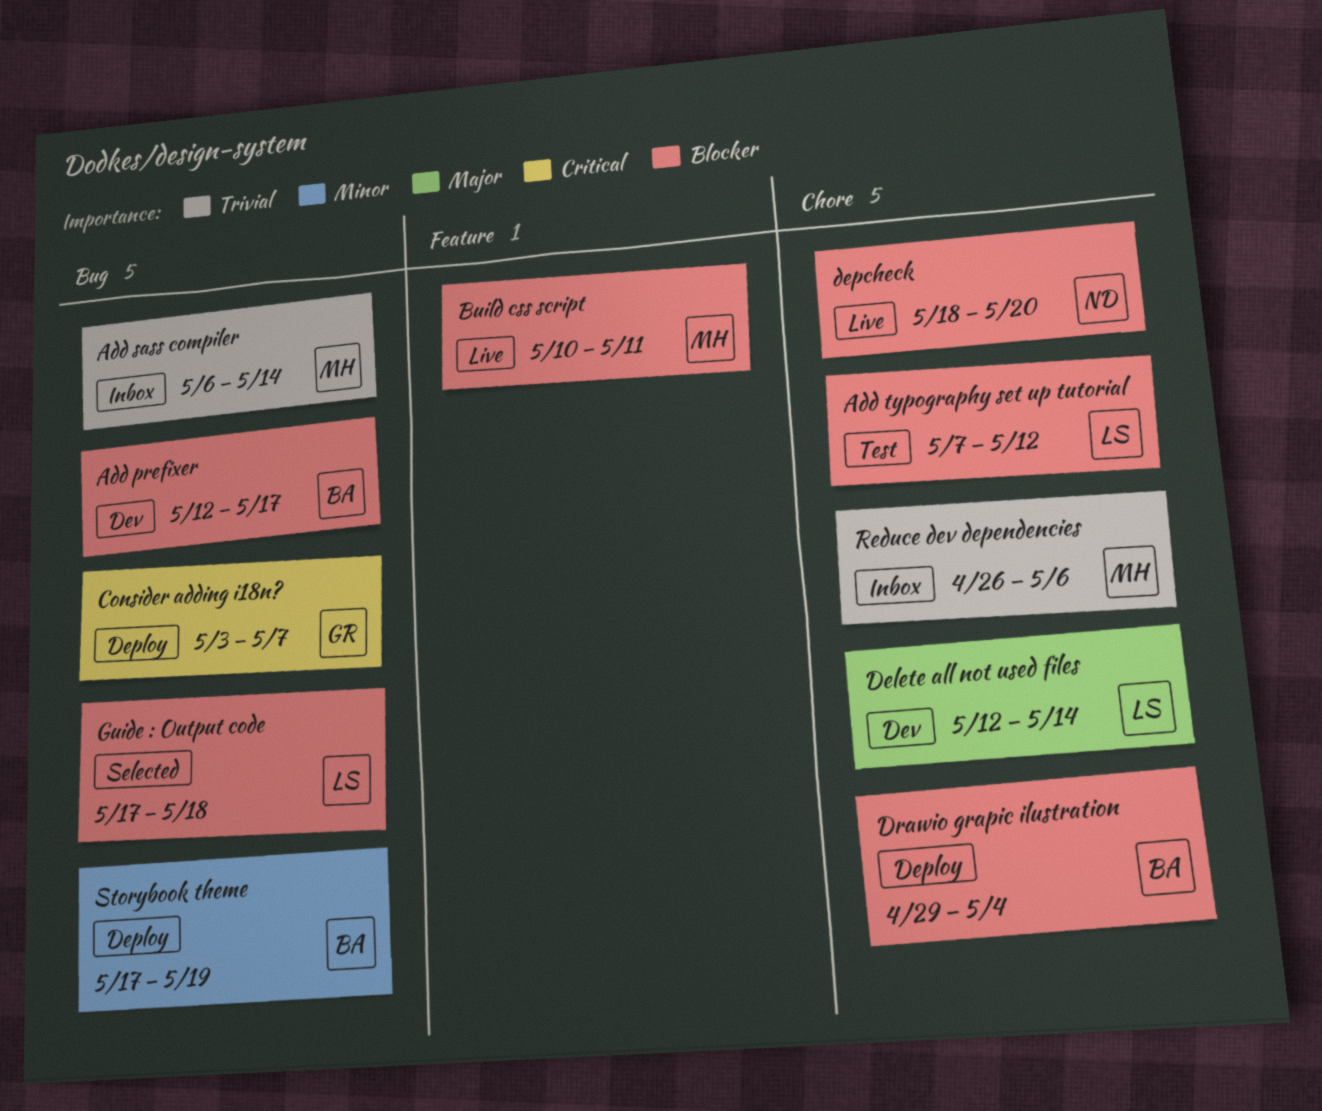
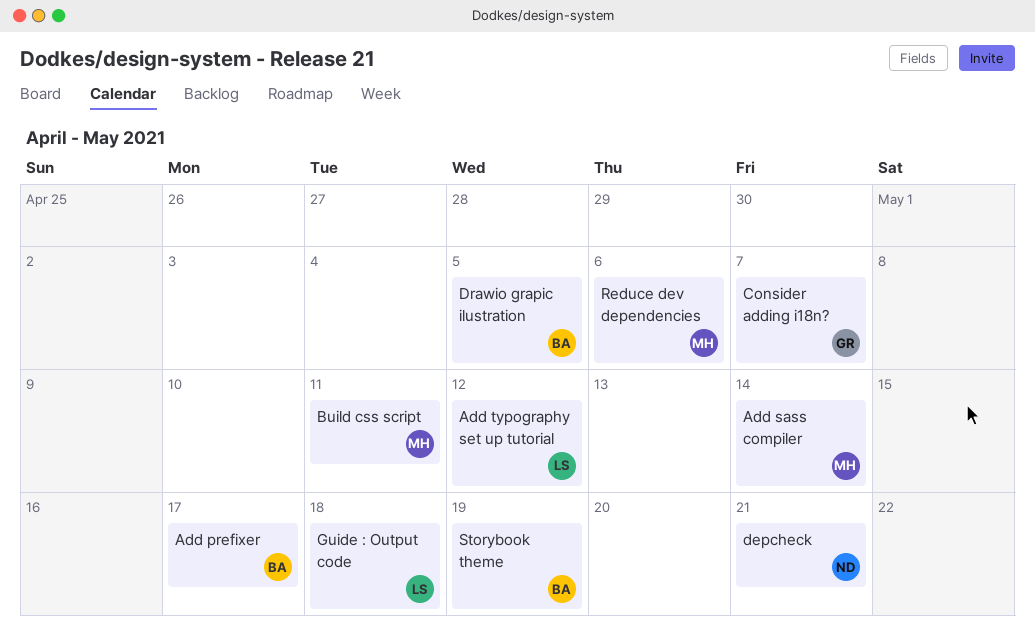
Delete all not used files: present -> none
depcheck, due: May 20 -> May 21
Drawio grapic ilustration, due: May 4 -> May 5

